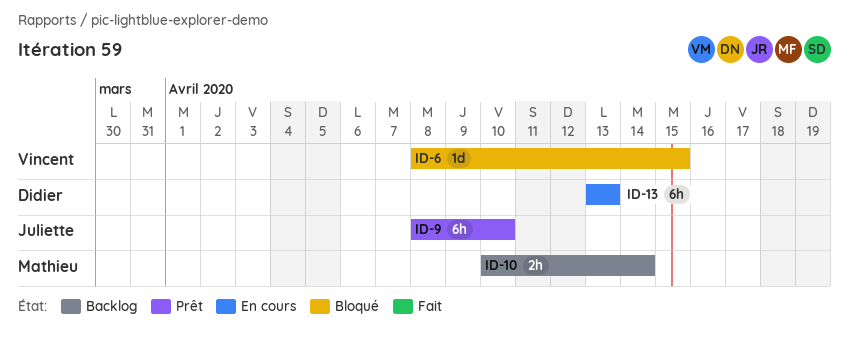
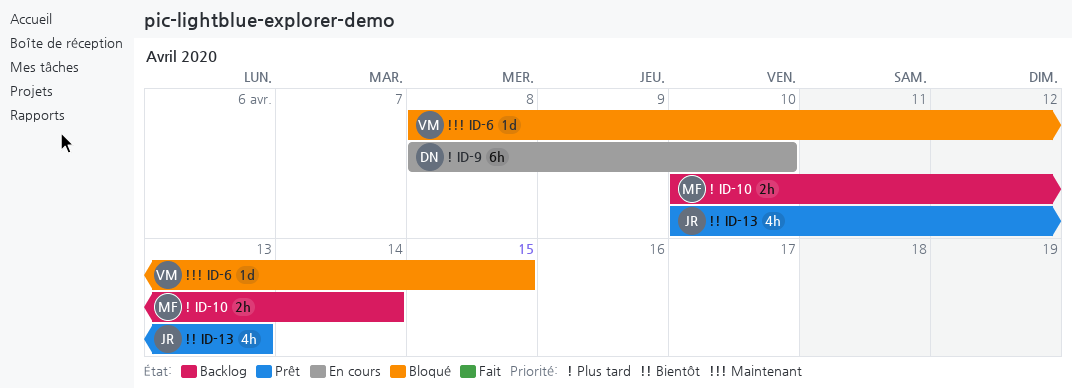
ID-9, status: Prêt -> En cours
ID-9, owner: Juliette -> Didier
ID-13, status: En cours -> Prêt
ID-13, owner: Didier -> Juliette
ID-13, estimate: 6h -> 4h
ID-13, start: Apr 13 -> Apr 10

